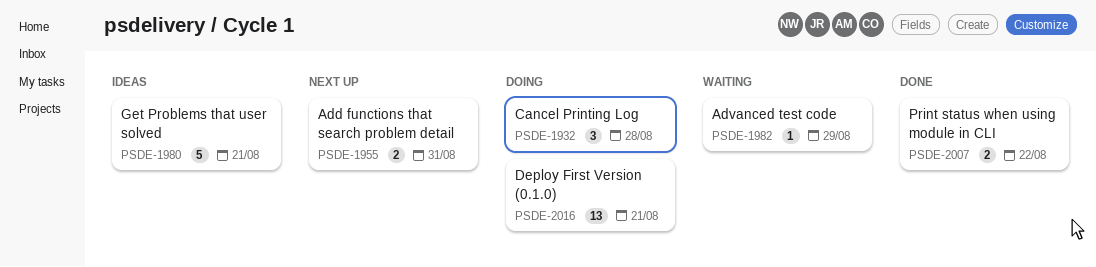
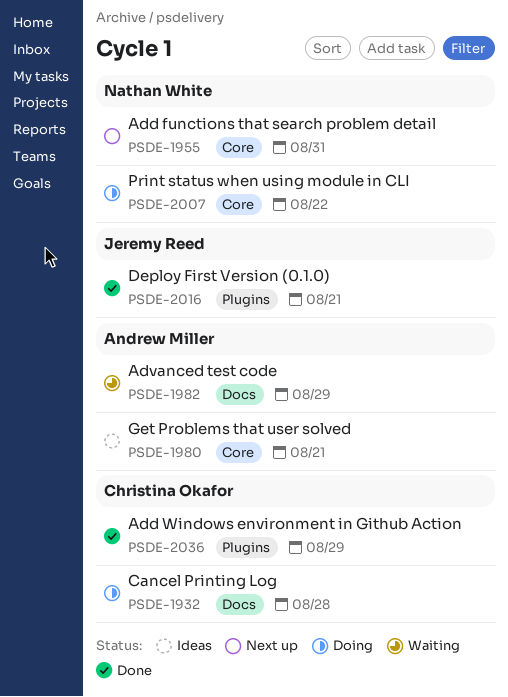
PSDE-2007, status: Done -> Doing
PSDE-2016, status: Doing -> Done
PSDE-2036: none -> present

